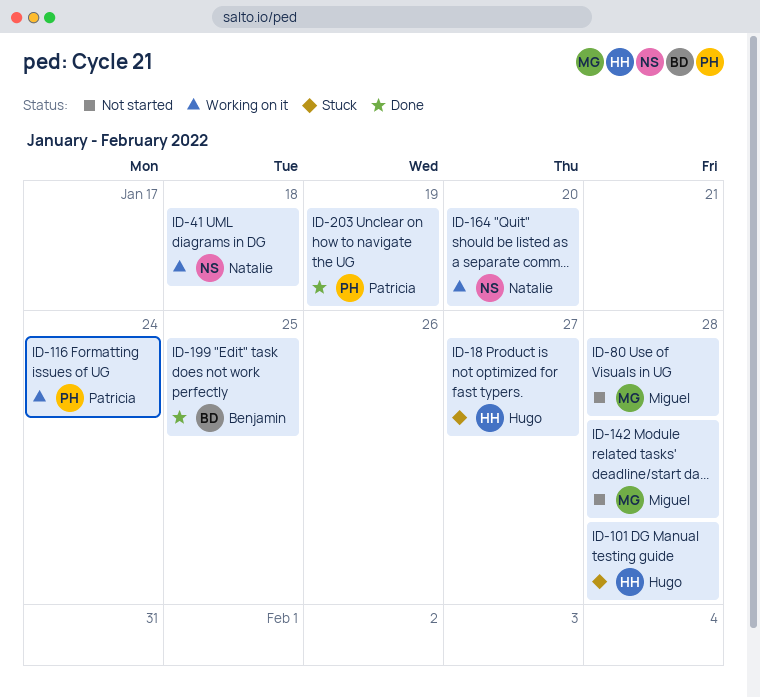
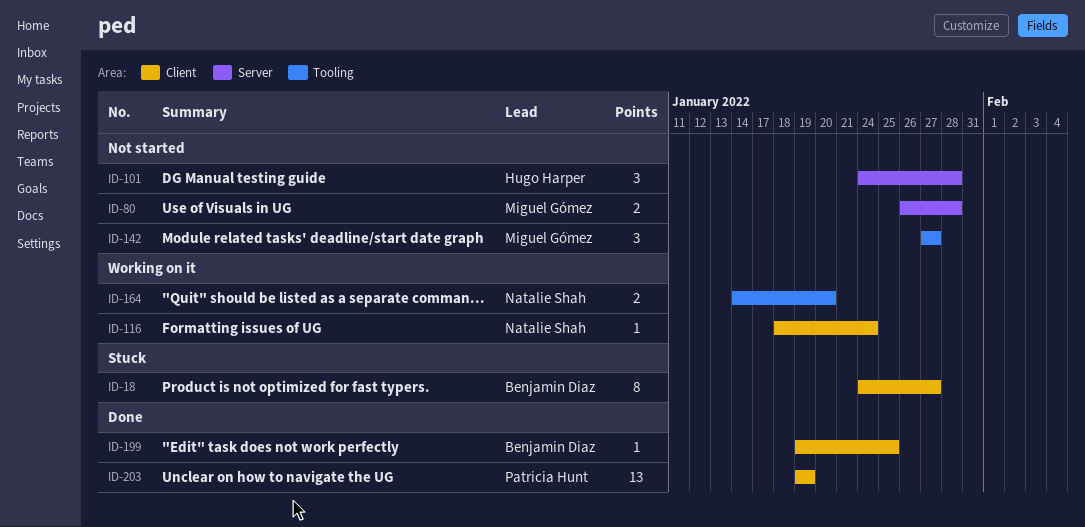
ID-18, owner: Hugo Harper -> Benjamin Diaz
ID-41: present -> none
ID-101, status: Stuck -> Not started
ID-116, owner: Patricia Hunt -> Natalie Shah
ID-142, due: Jan 28 -> Jan 27

